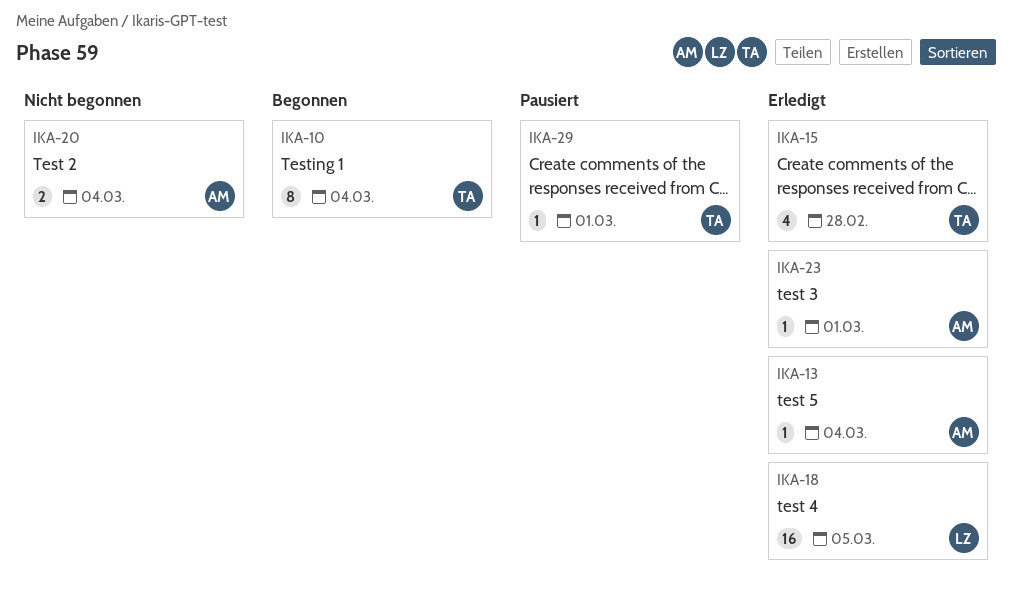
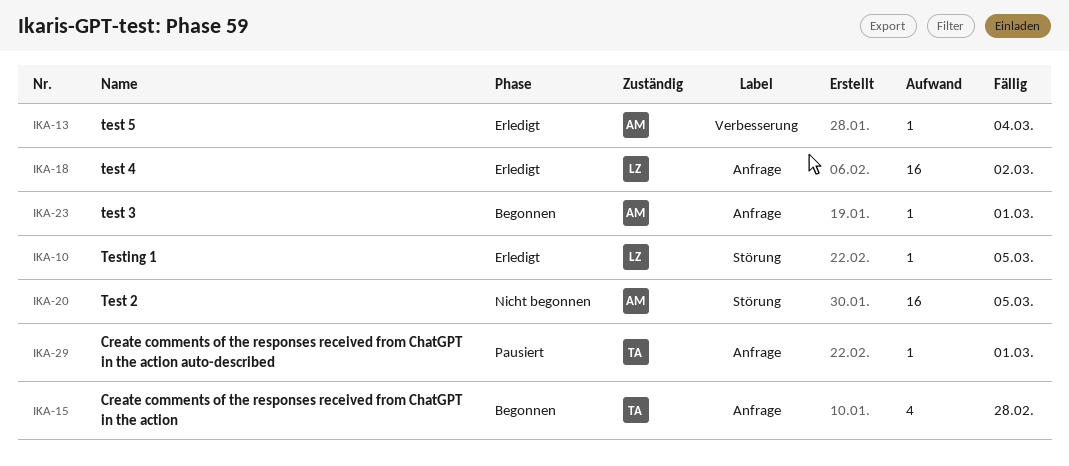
IKA-10, status: Begonnen -> Erledigt
IKA-10, owner: TA -> LZ
IKA-10, estimate: 8 -> 1
IKA-10, due: Mar 4 -> Mar 5
IKA-15, status: Erledigt -> Begonnen
IKA-18, due: Mar 5 -> Mar 2
IKA-20, estimate: 2 -> 16
IKA-20, due: Mar 4 -> Mar 5
IKA-23, status: Erledigt -> Begonnen

